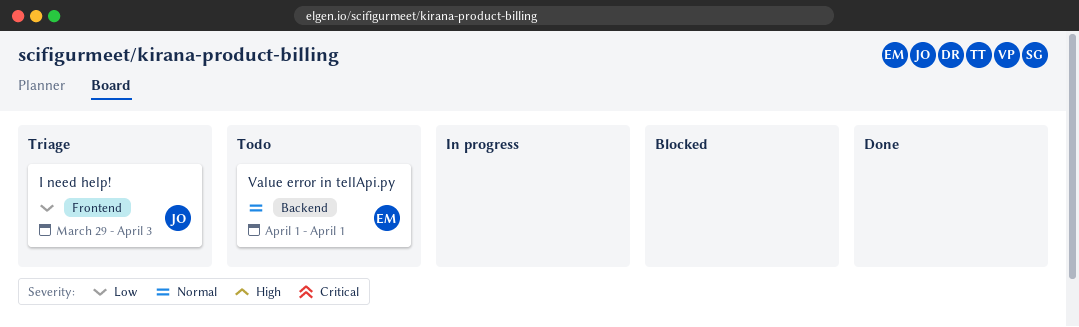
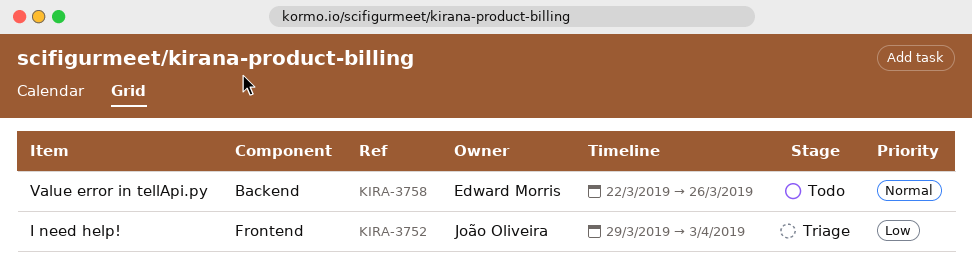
Value error in tellApi.py, start: Apr 1 -> Mar 22
Value error in tellApi.py, due: Apr 1 -> Mar 26

